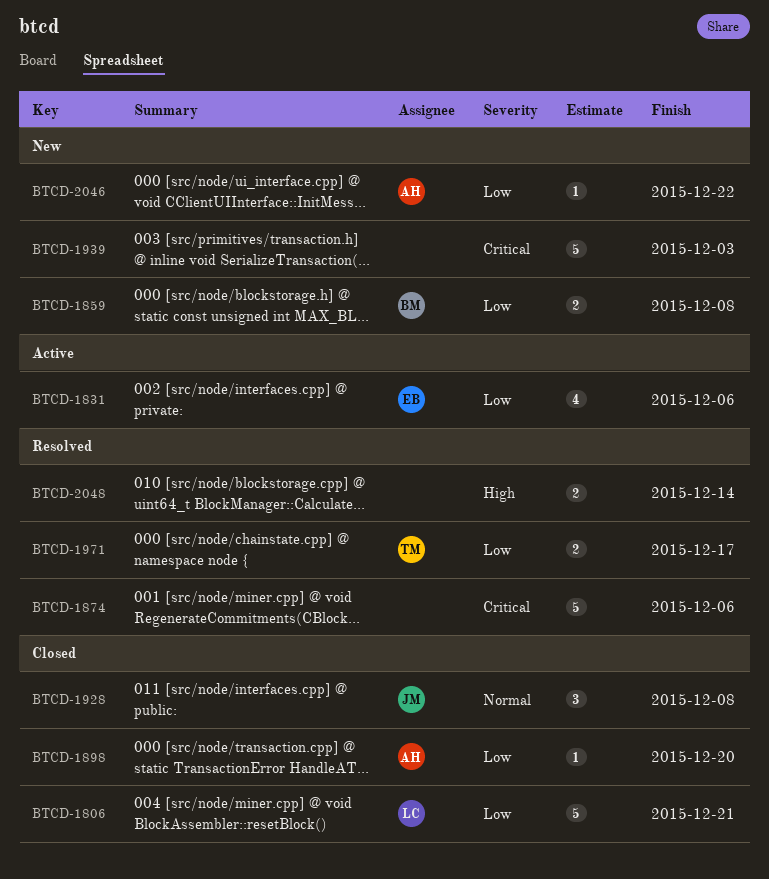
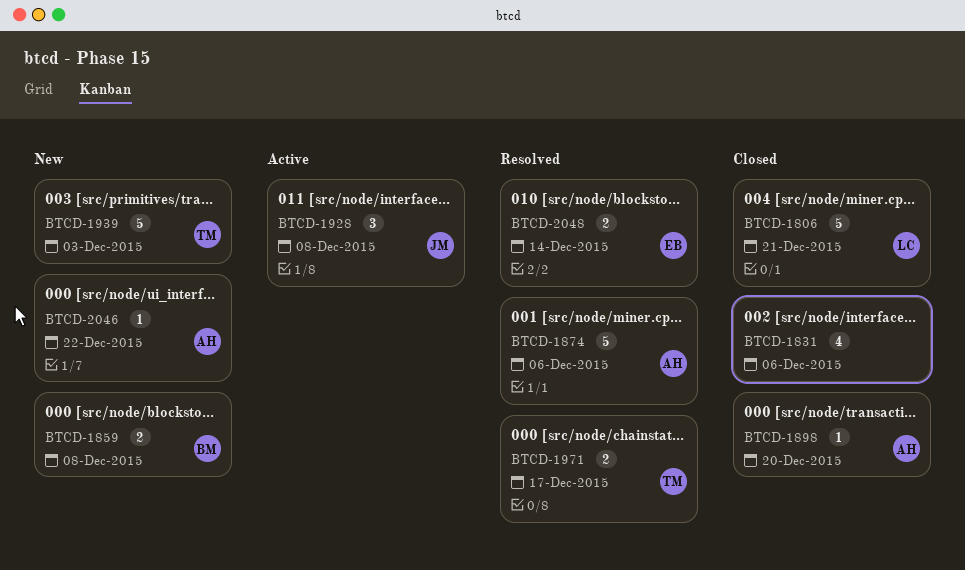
BTCD-1831, status: Active -> Closed
BTCD-1831, owner: EB -> none
BTCD-1874, owner: none -> AH
BTCD-1928, status: Closed -> Active
BTCD-1939, owner: none -> TM
BTCD-2048, owner: none -> EB

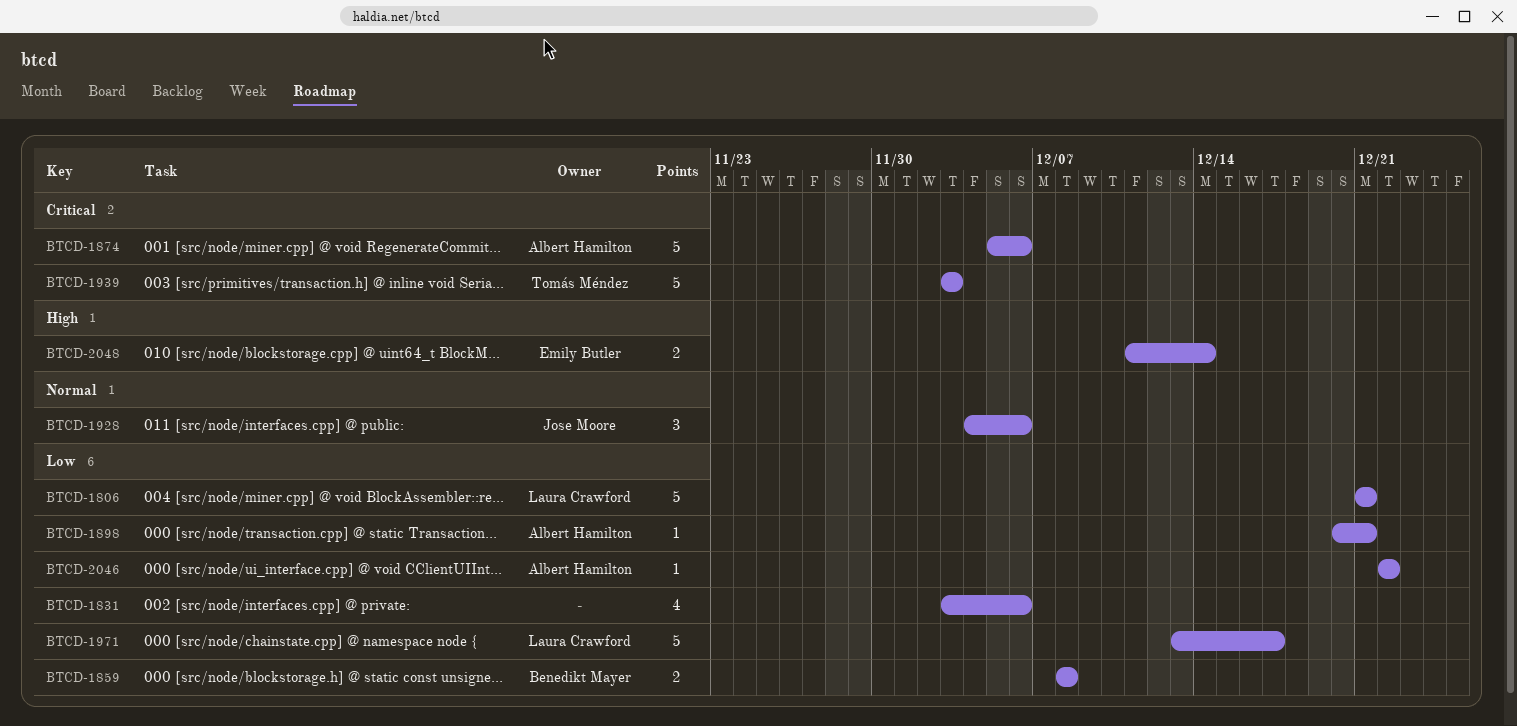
BTCD-1898, due: Dec 20 -> Dec 21
BTCD-1928, due: Dec 8 -> Dec 6
BTCD-1971, owner: Tomás Méndez -> Laura Crawford
BTCD-1971, estimate: 2 -> 5

